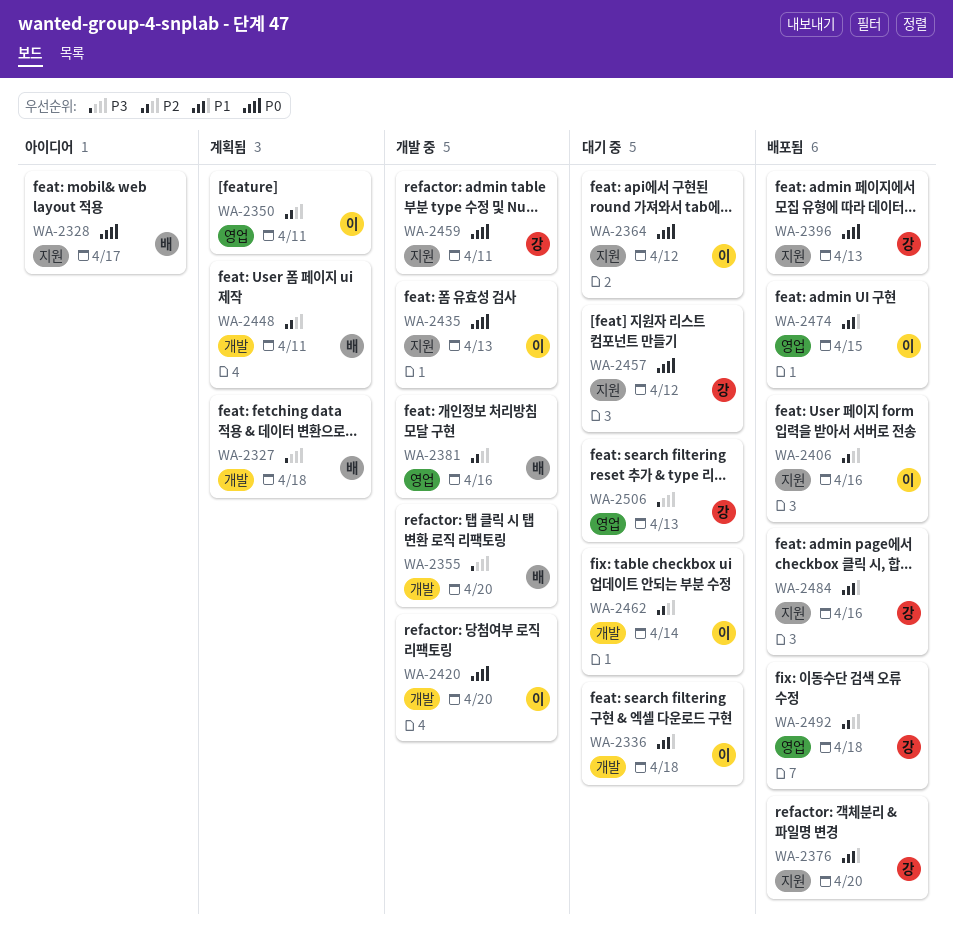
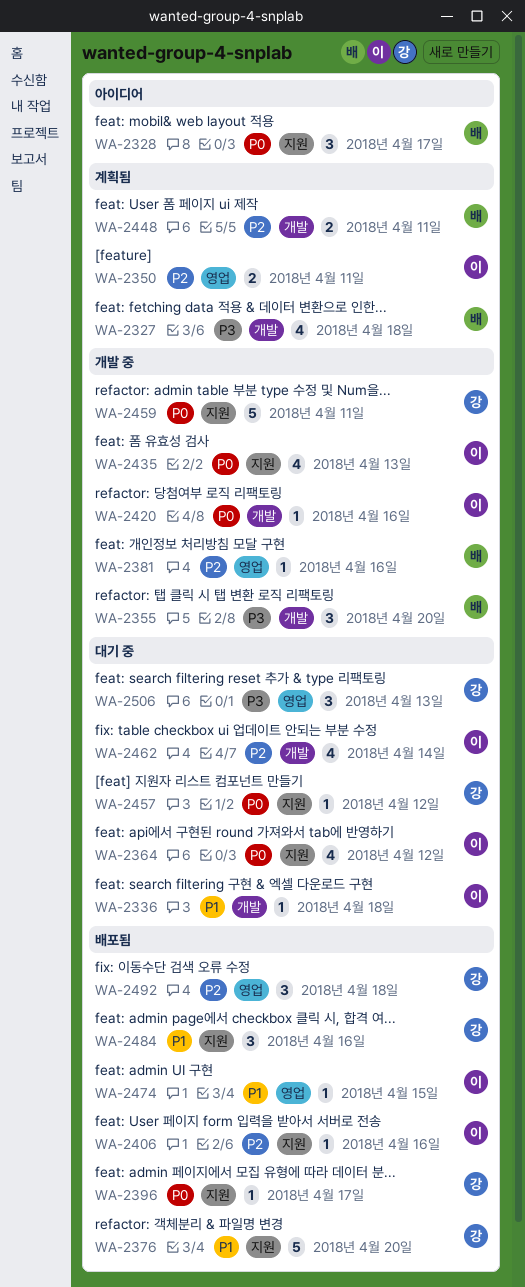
WA-2396, due: Apr 13 -> Apr 17
WA-2420, due: Apr 20 -> Apr 16

